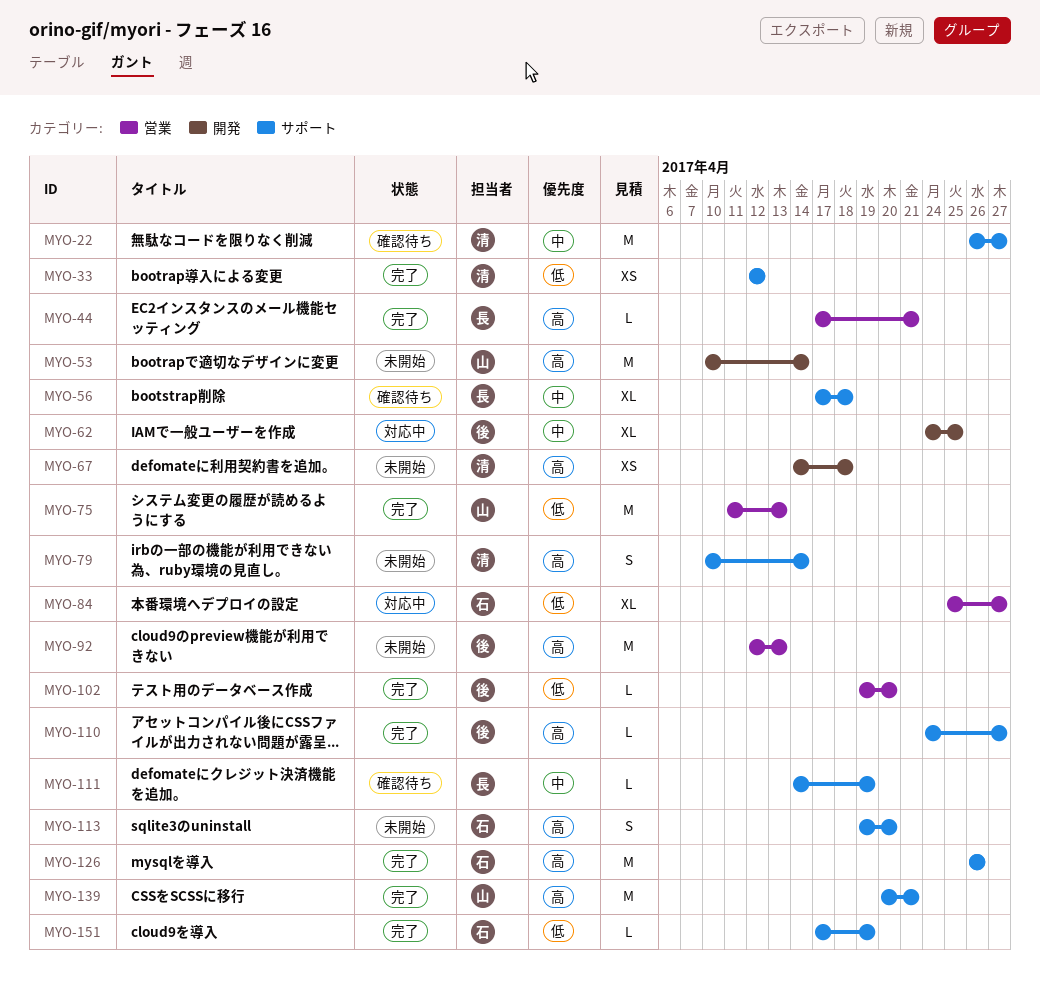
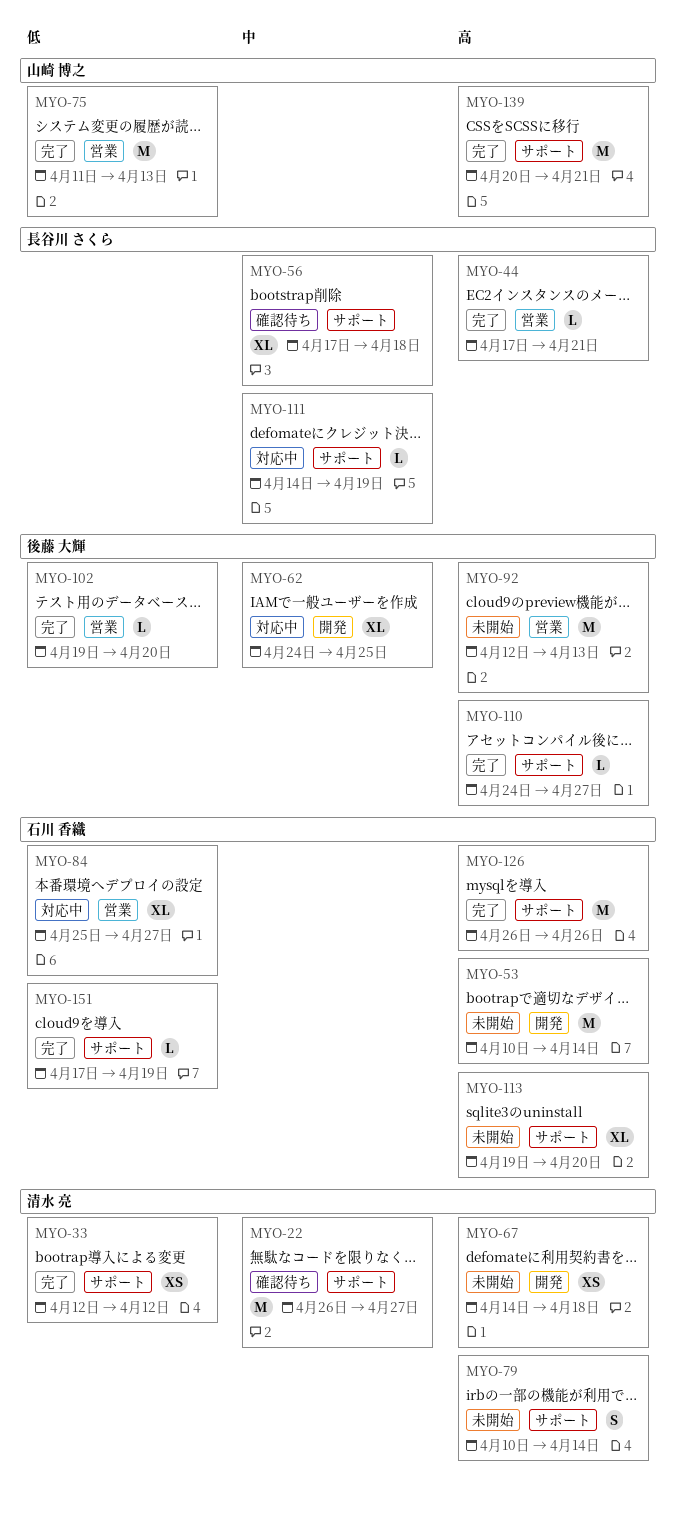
MYO-53, owner: 山崎 博之 -> 石川 香織
MYO-111, status: 確認待ち -> 対応中
MYO-113, estimate: S -> XL

